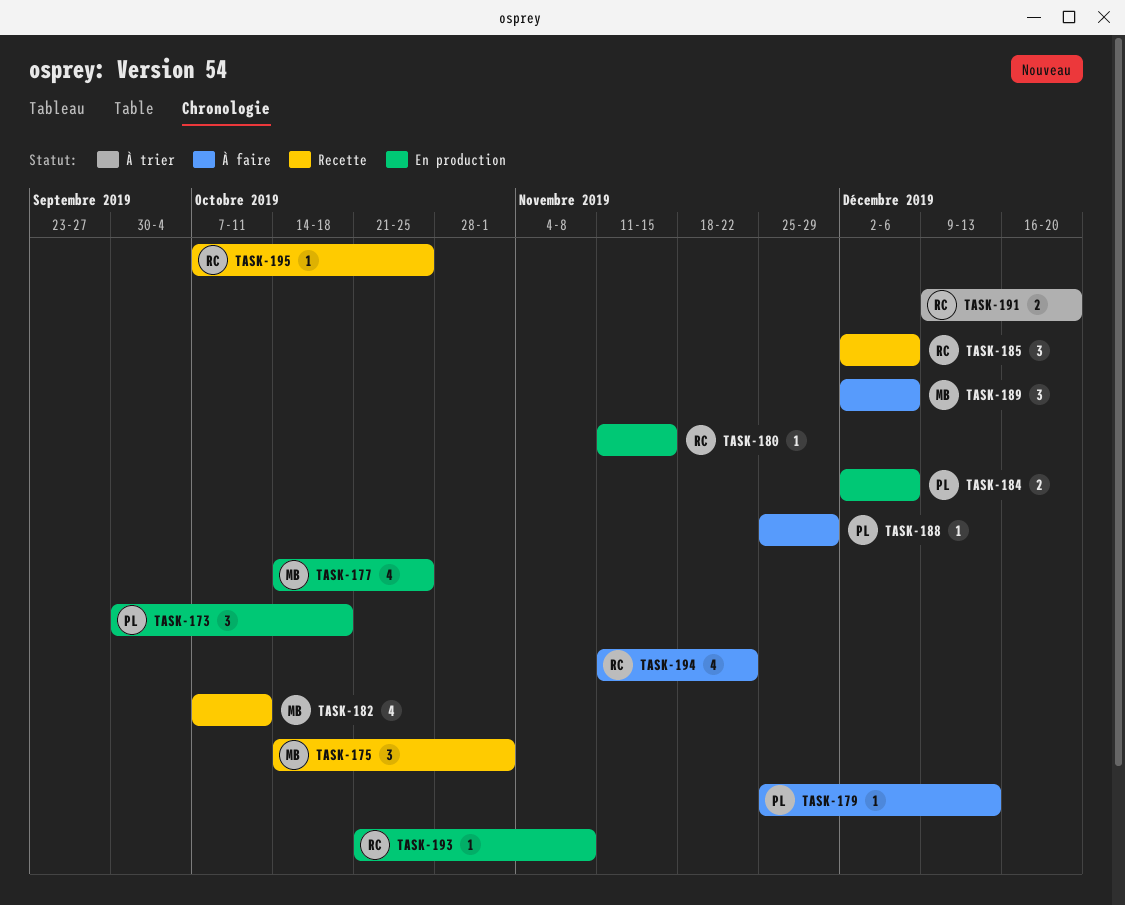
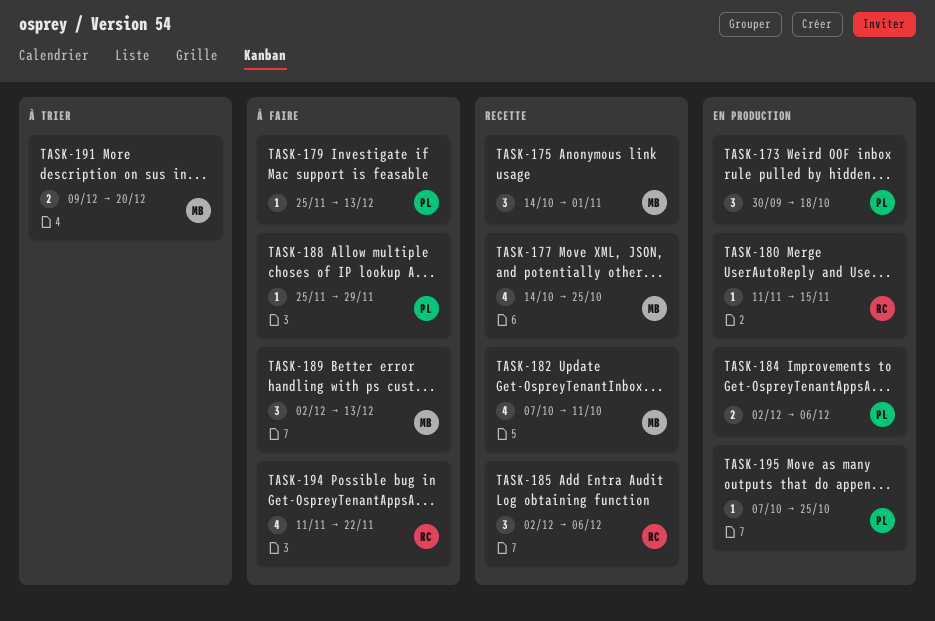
TASK-177, status: En production -> Recette
TASK-189, due: Dec 6 -> Dec 13
TASK-191, owner: RC -> MB
TASK-193: present -> none
TASK-195, status: Recette -> En production
TASK-195, owner: RC -> PL

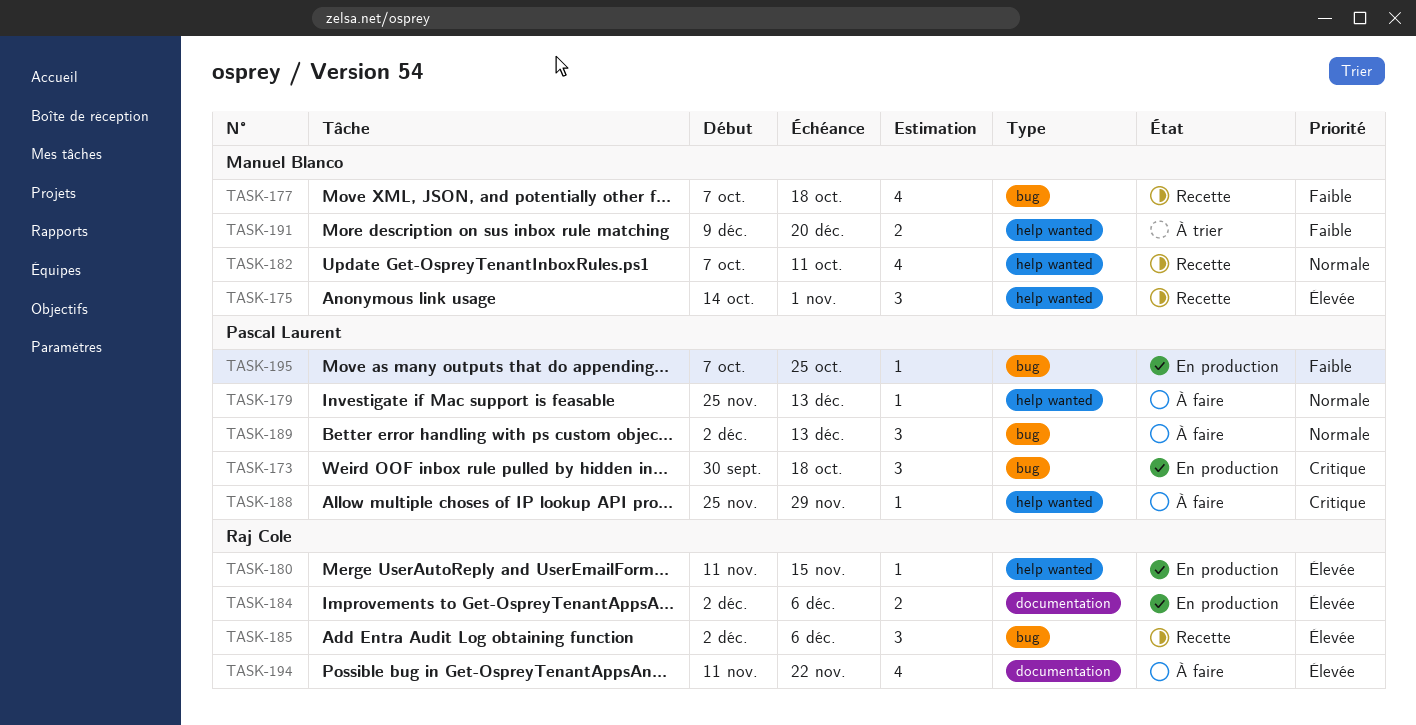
TASK-177, start: Oct 14 -> Oct 7
TASK-177, due: Oct 25 -> Oct 18
TASK-184, owner: Pascal Laurent -> Raj Cole
TASK-189, owner: Manuel Blanco -> Pascal Laurent

